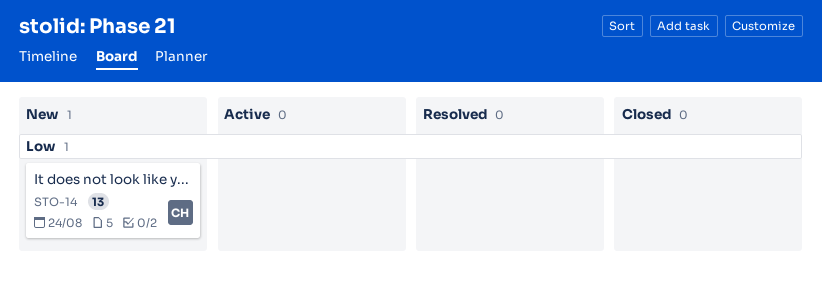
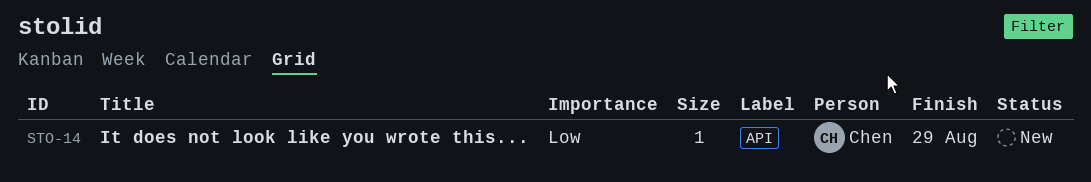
STO-14, estimate: 13 -> 1
STO-14, due: Aug 24 -> Aug 29

